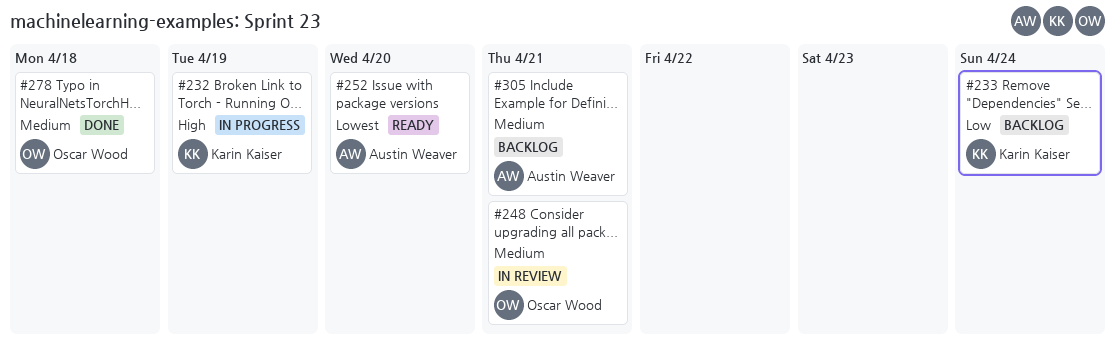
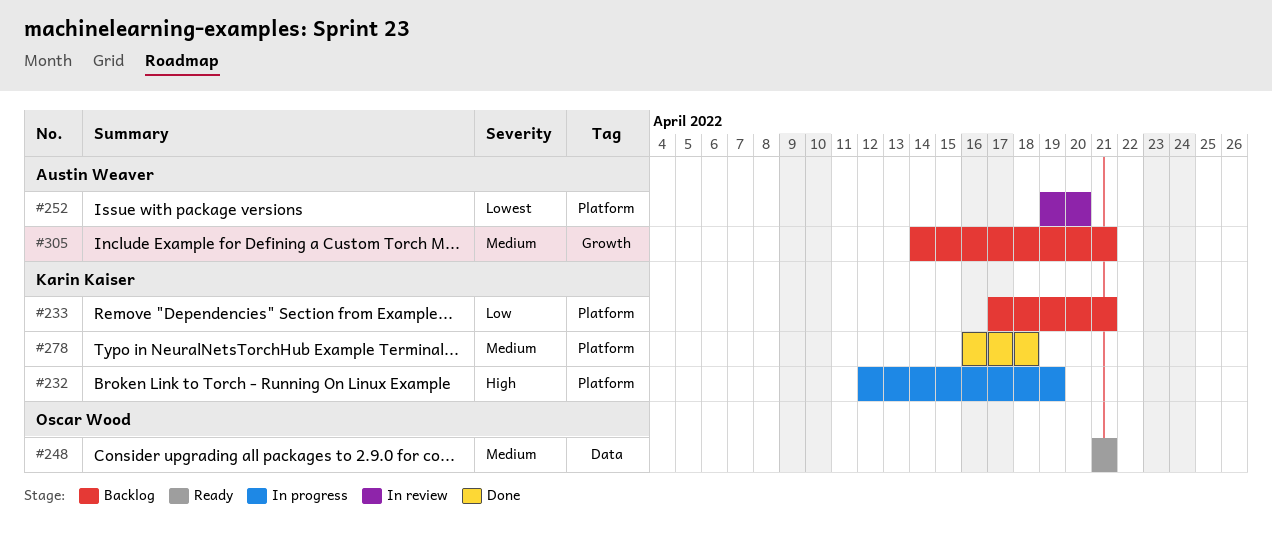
#233, due: Apr 24 -> Apr 21
#248, status: In review -> Ready
#252, status: Ready -> In review
#278, owner: Oscar Wood -> Karin Kaiser

